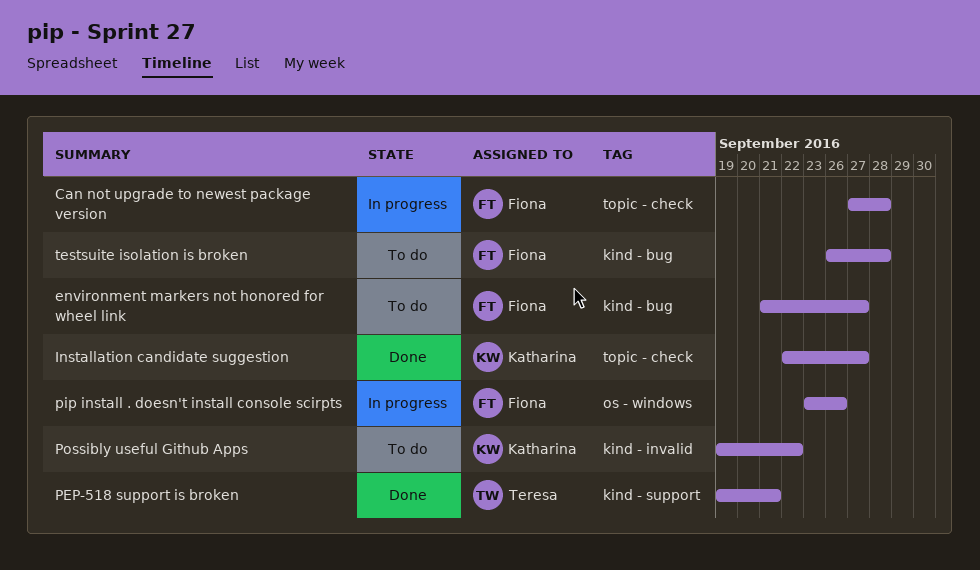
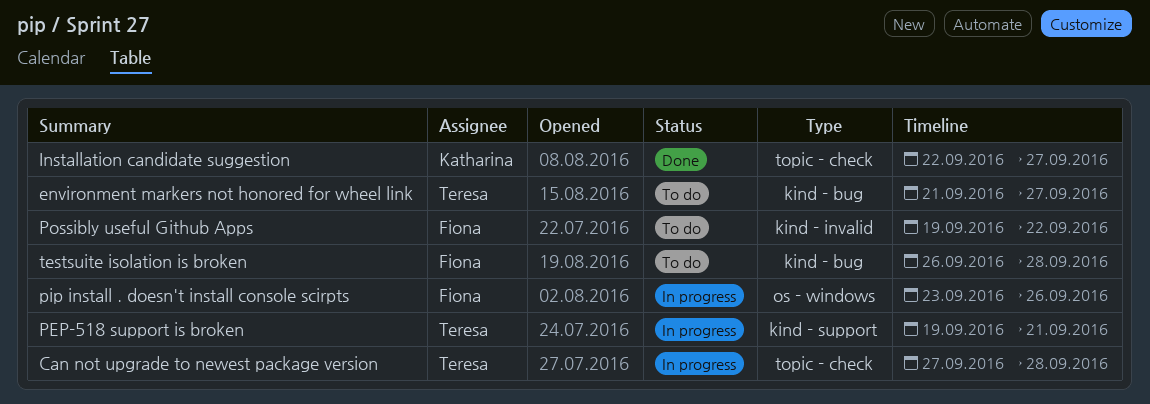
Can not upgrade to newest package version, owner: Fiona -> Teresa
environment markers not honored for wheel link, owner: Fiona -> Teresa
PEP-518 support is broken, status: Done -> In progress
Possibly useful Github Apps, owner: Katharina -> Fiona

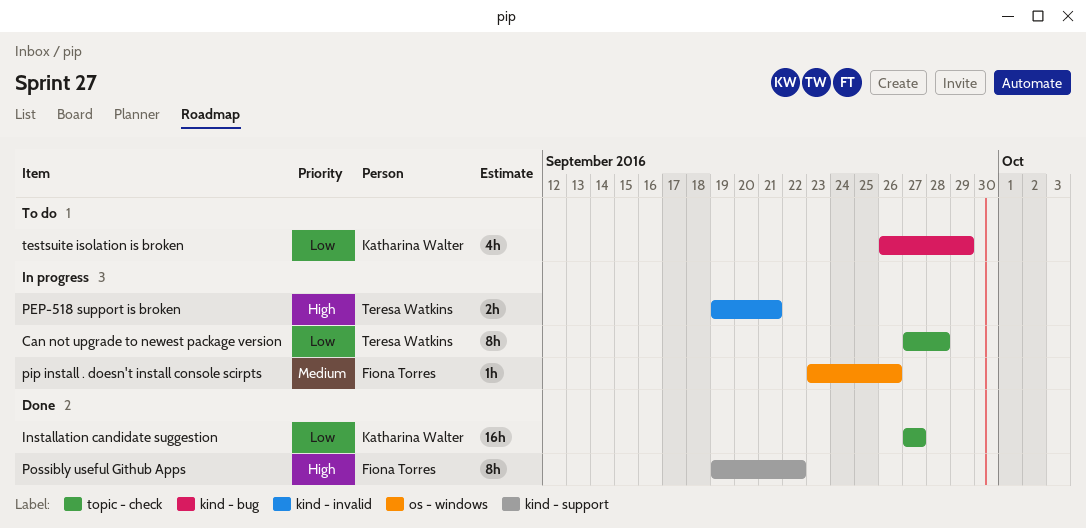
environment markers not honored for wheel link: present -> none
Installation candidate suggestion, start: Sep 22 -> Sep 27
PEP-518 support is broken, label: kind - support -> kind - invalid
Possibly useful Github Apps, status: To do -> Done
Possibly useful Github Apps, label: kind - invalid -> kind - support
testsuite isolation is broken, owner: Fiona Torres -> Katharina Walter
testsuite isolation is broken, due: Sep 28 -> Sep 29

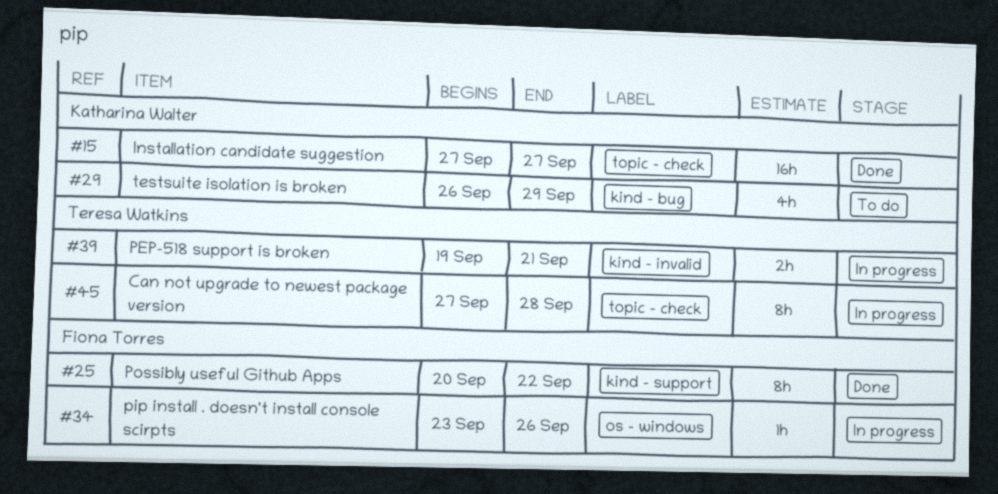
Possibly useful Github Apps, start: Sep 19 -> Sep 20

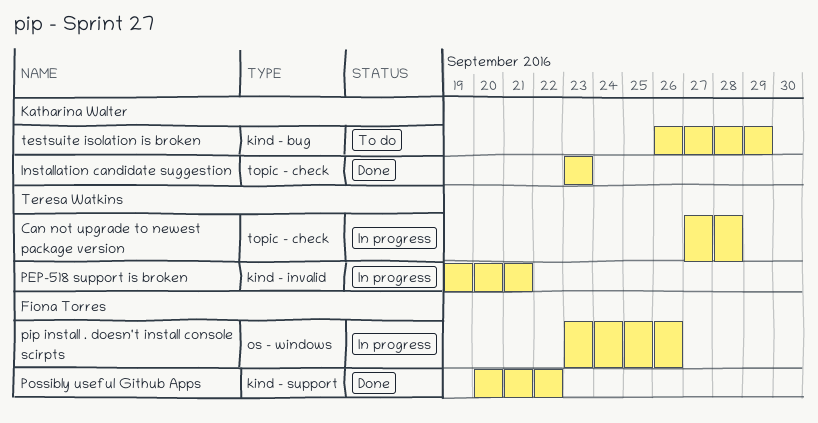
Installation candidate suggestion, start: Sep 27 -> Sep 23
Installation candidate suggestion, due: Sep 27 -> Sep 23

